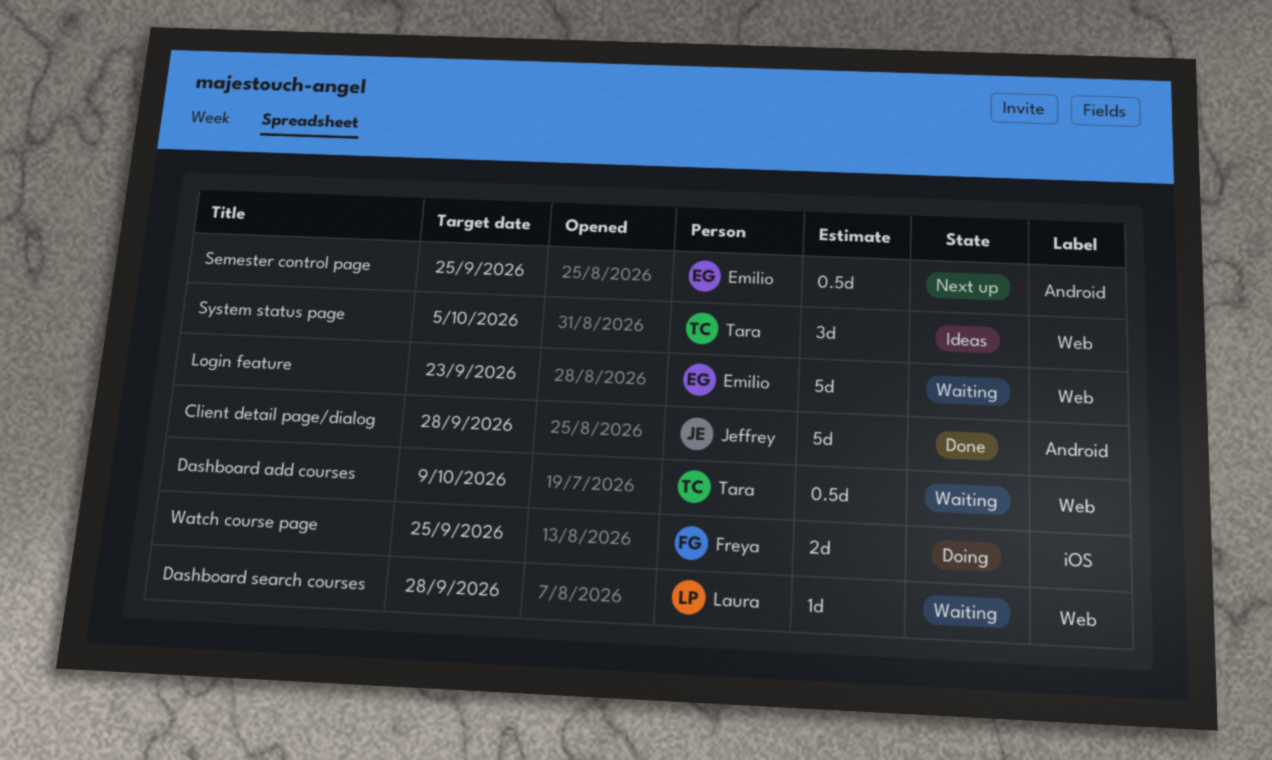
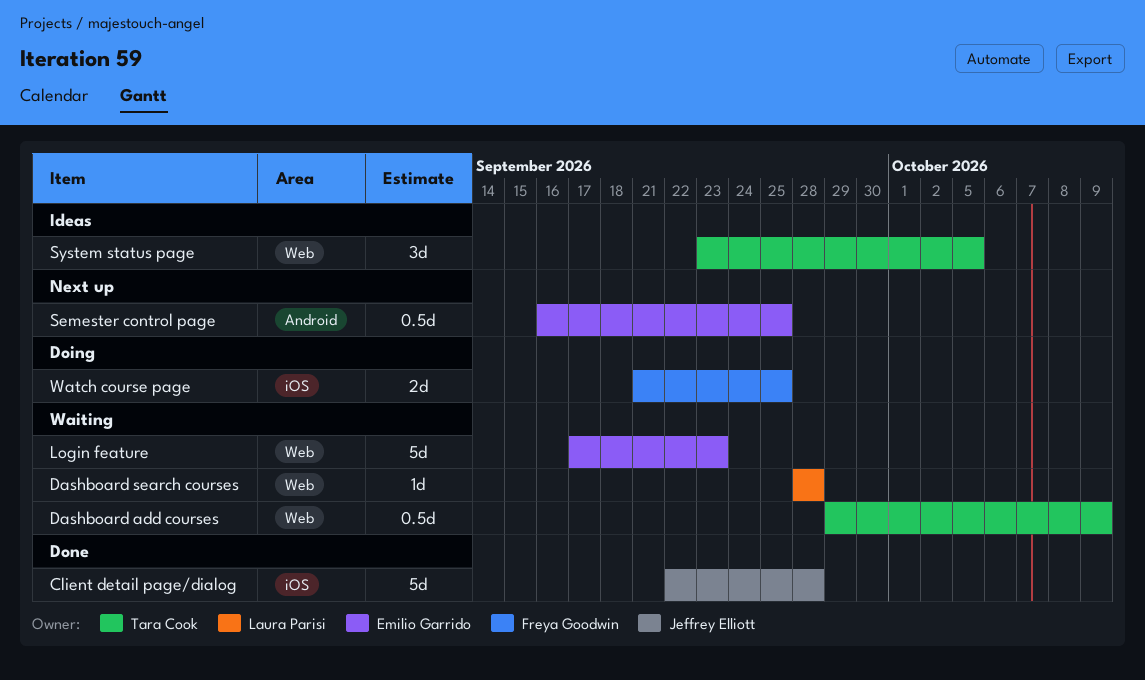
Client detail page/dialog, label: Android -> iOS

